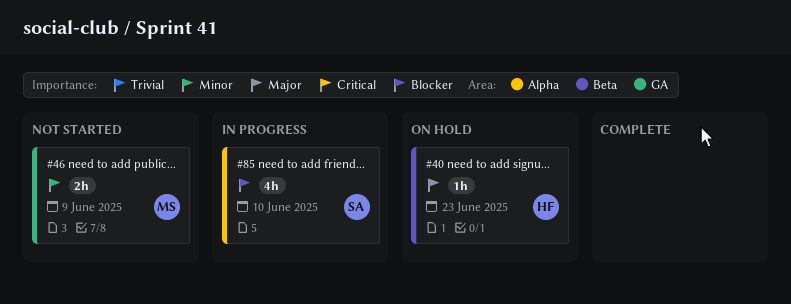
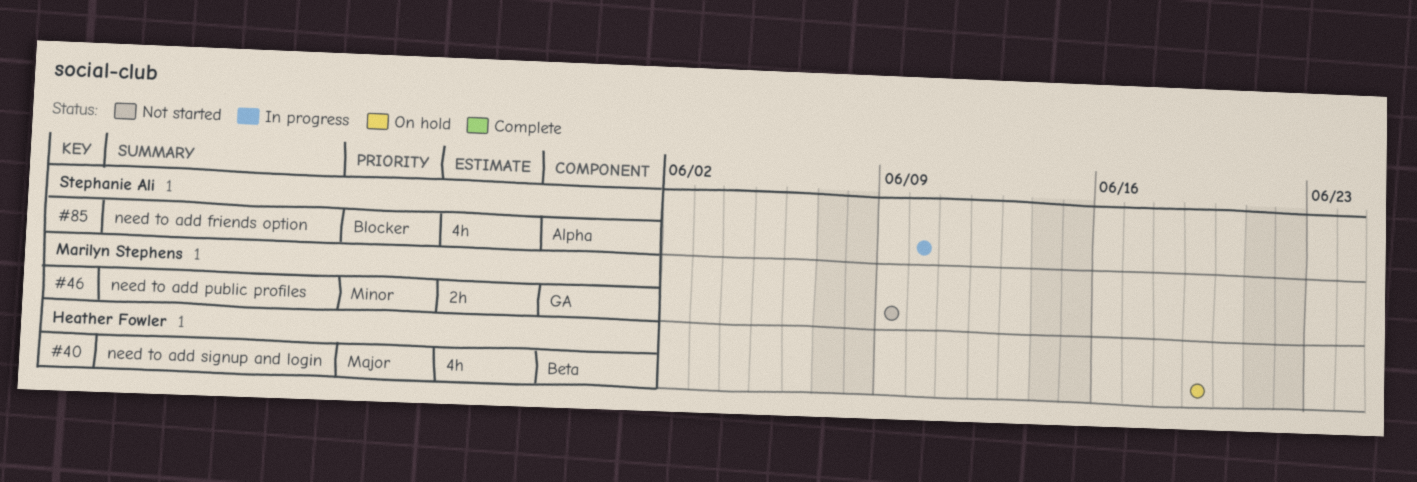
#40, estimate: 1h -> 4h
#40, due: Jun 23 -> Jun 19

